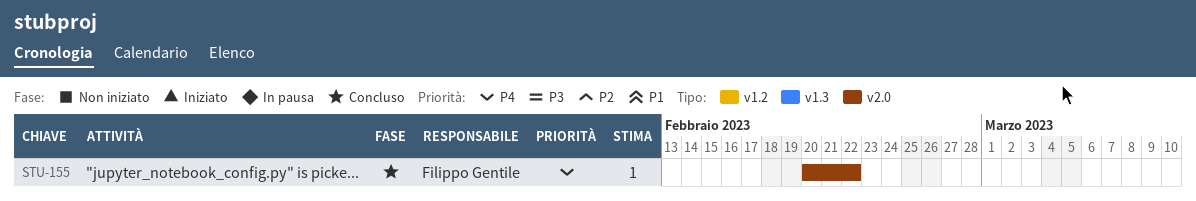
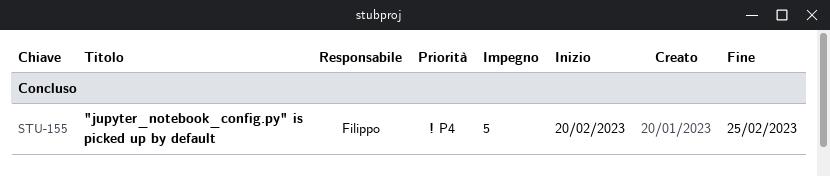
STU-155, estimate: 1 -> 5
STU-155, due: Feb 22 -> Feb 25

